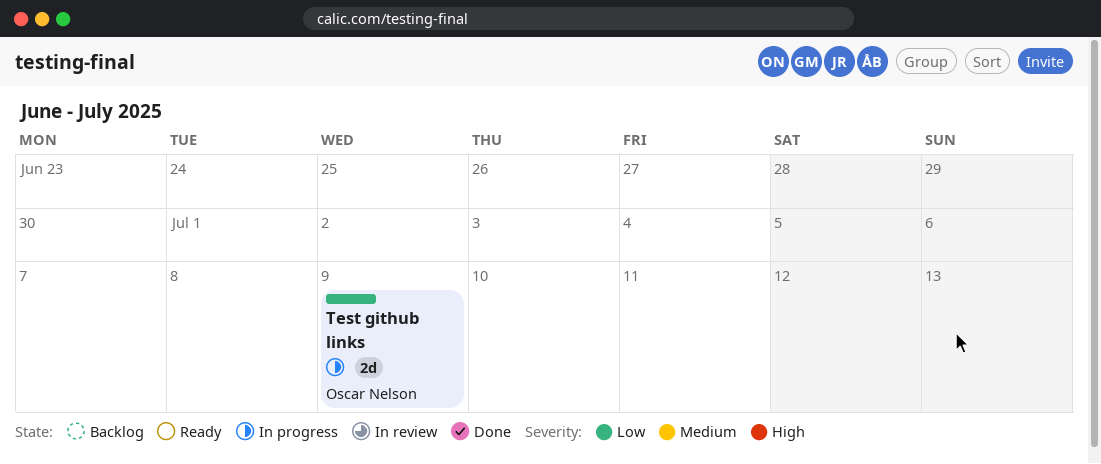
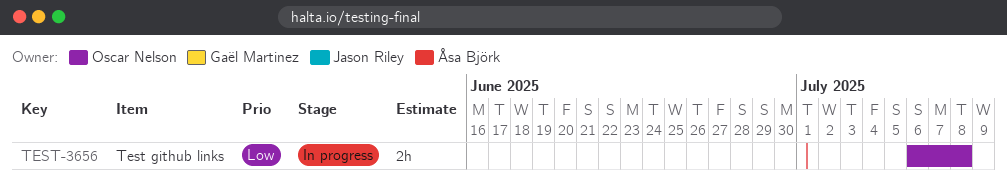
Test github links, estimate: 2d -> 2h
Test github links, due: Jul 9 -> Jul 8

